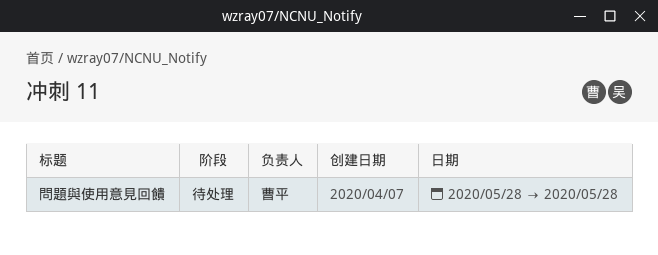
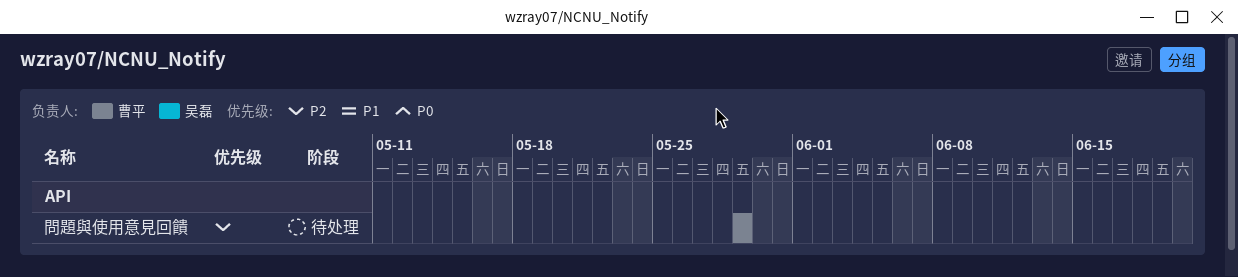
問題與使用意見回饋, start: May 28 -> May 29
問題與使用意見回饋, due: May 28 -> May 29

